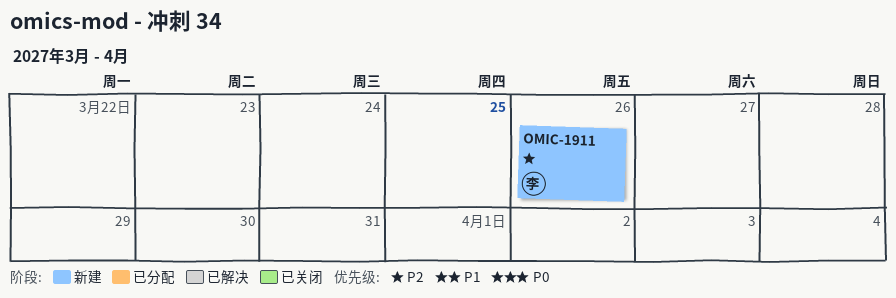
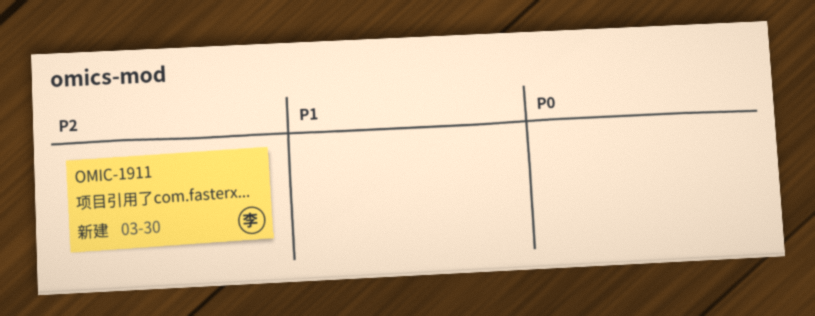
OMIC-1911, due: Mar 26 -> Mar 30

